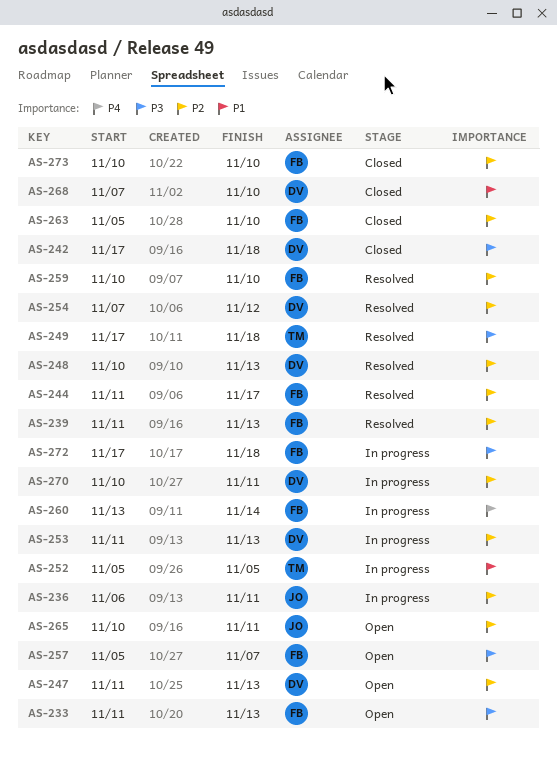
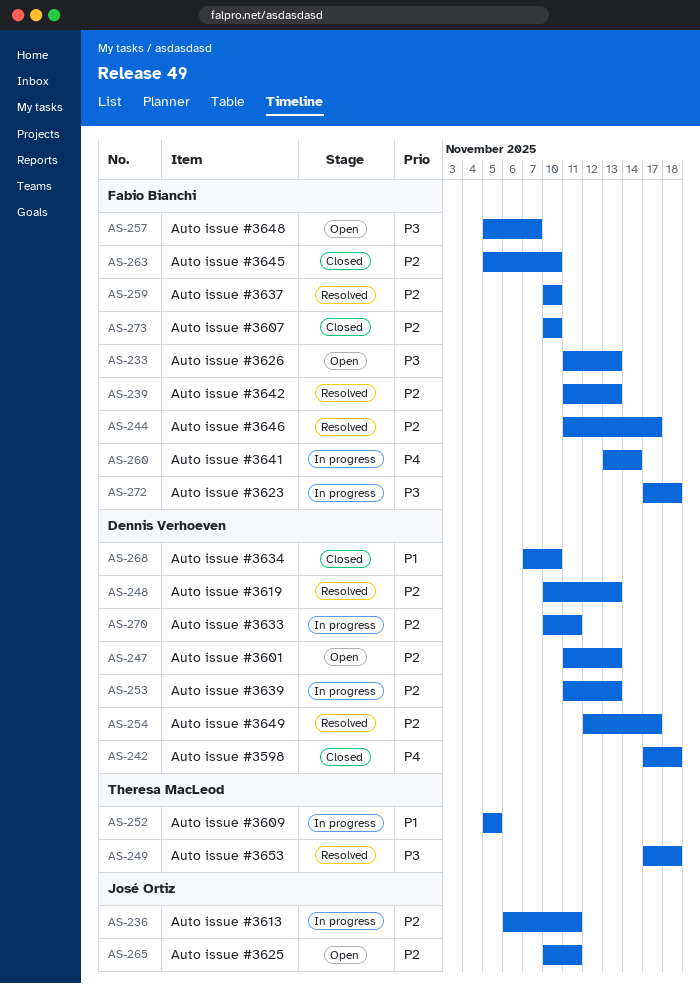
AS-242, priority: P3 -> P4
AS-254, start: Nov 7 -> Nov 12
AS-254, due: Nov 12 -> Nov 17

